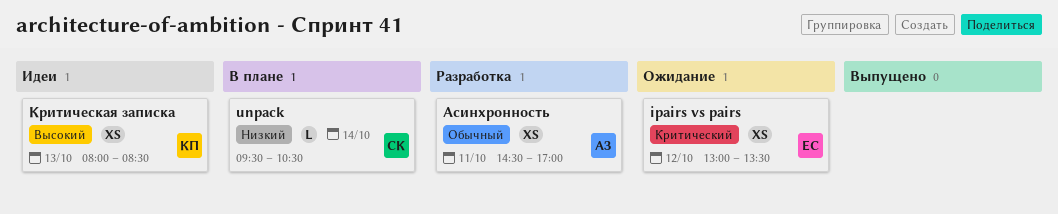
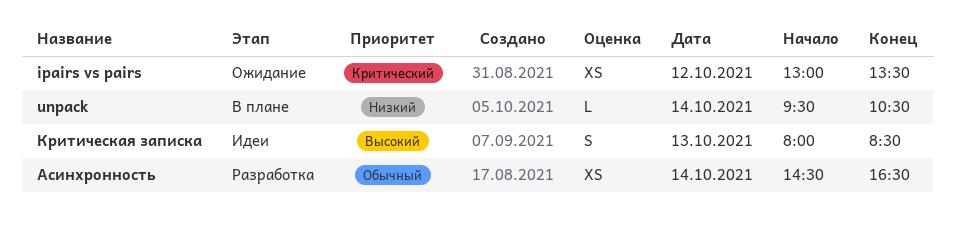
Асинхронность, day: Oct 11 -> Oct 14
Асинхронность, ends: 17:00 -> 16:30
Критическая записка, estimate: XS -> S

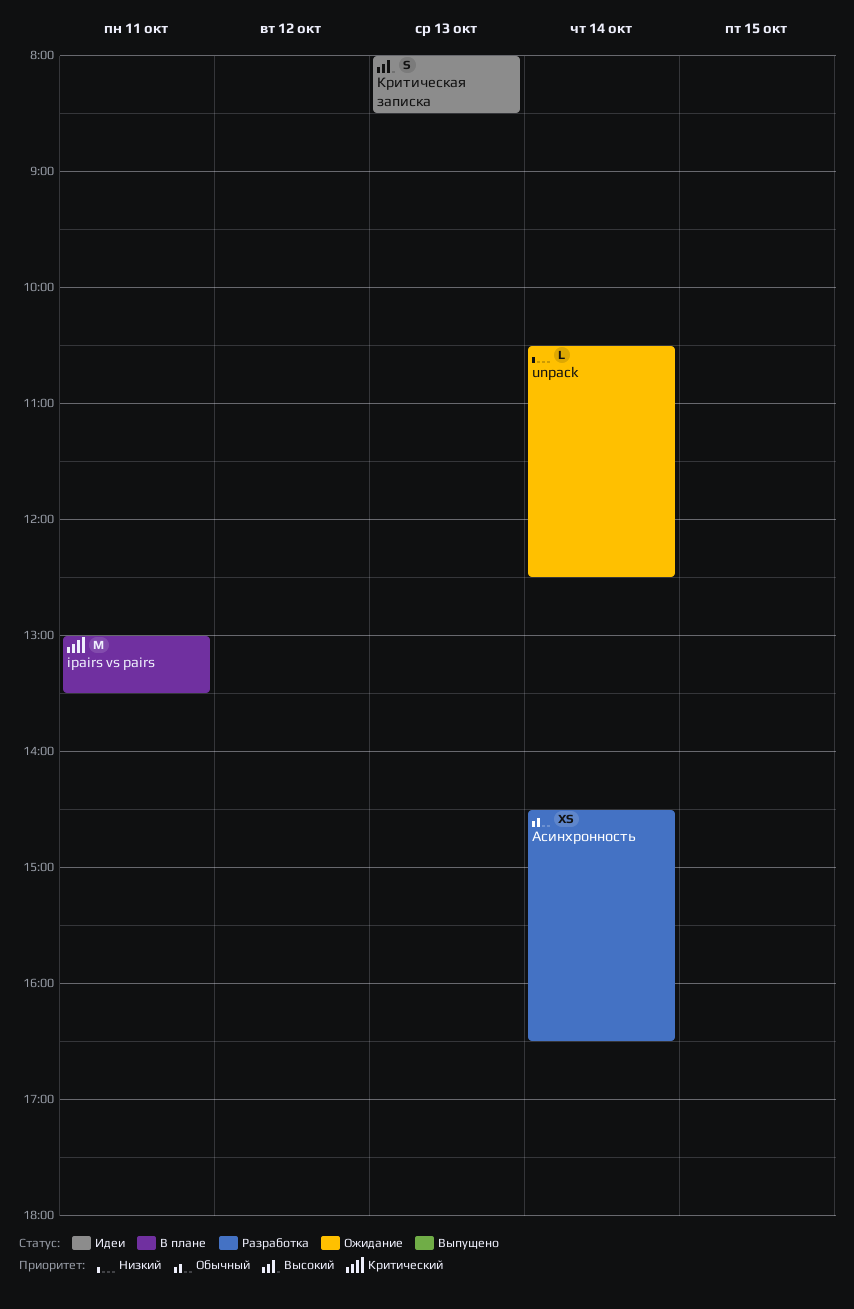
ipairs vs pairs, status: Ожидание -> В плане
ipairs vs pairs, estimate: XS -> M
ipairs vs pairs, day: Oct 12 -> Oct 11
unpack, status: В плане -> Ожидание
unpack, begins: 09:30 -> 10:30
unpack, ends: 10:30 -> 12:30

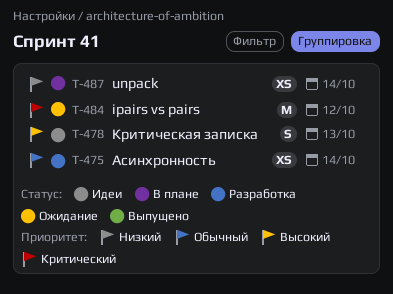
ipairs vs pairs, status: В плане -> Ожидание
ipairs vs pairs, day: Oct 11 -> Oct 12
unpack, status: Ожидание -> В плане
unpack, estimate: L -> XS

